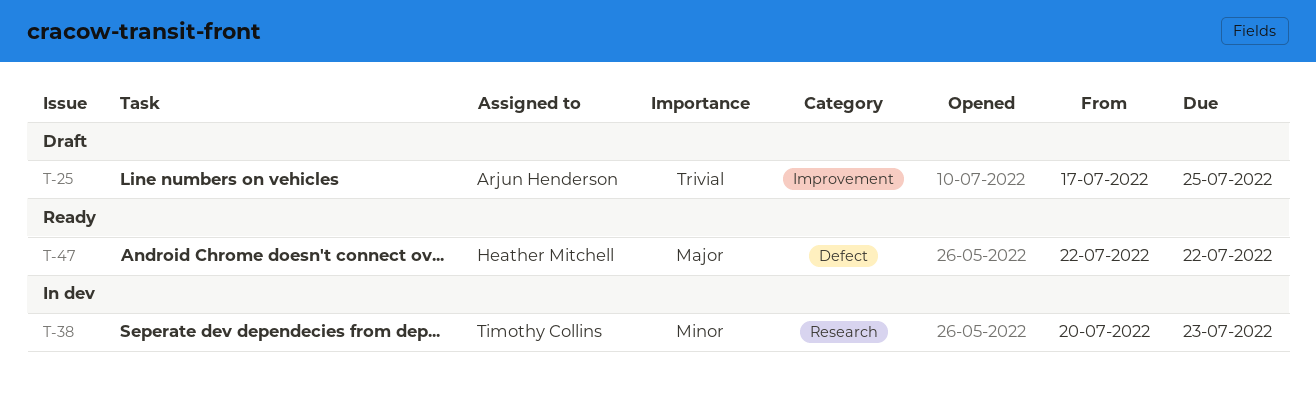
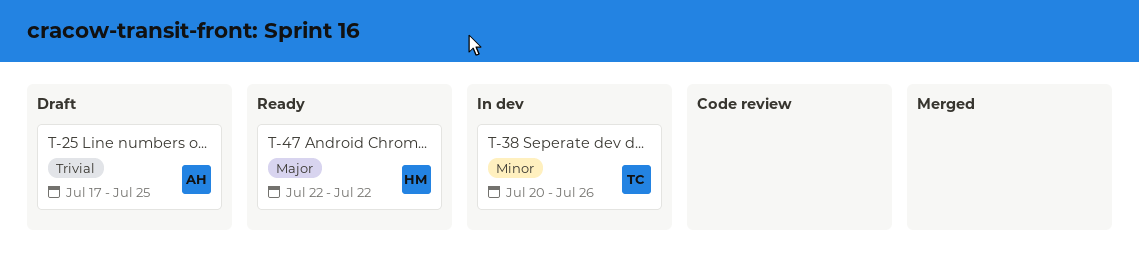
T-38, due: Jul 23 -> Jul 26

